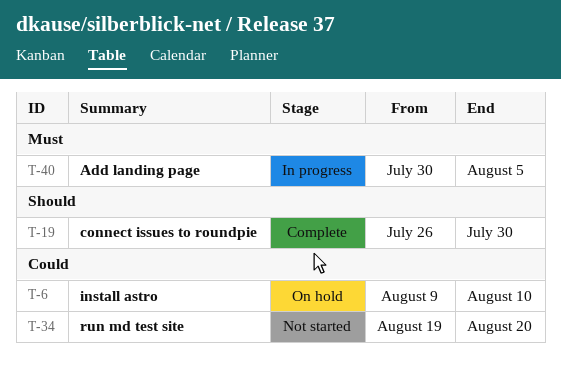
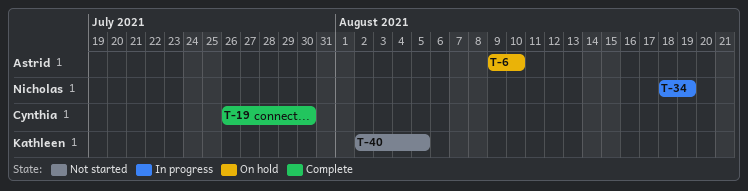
T-34, status: Not started -> In progress
T-34, start: Aug 19 -> Aug 18
T-34, due: Aug 20 -> Aug 19
T-40, status: In progress -> Not started
T-40, start: Jul 30 -> Aug 2

